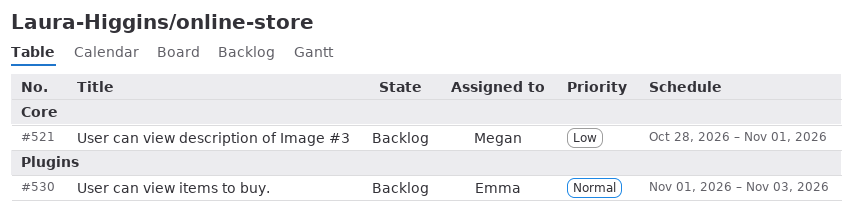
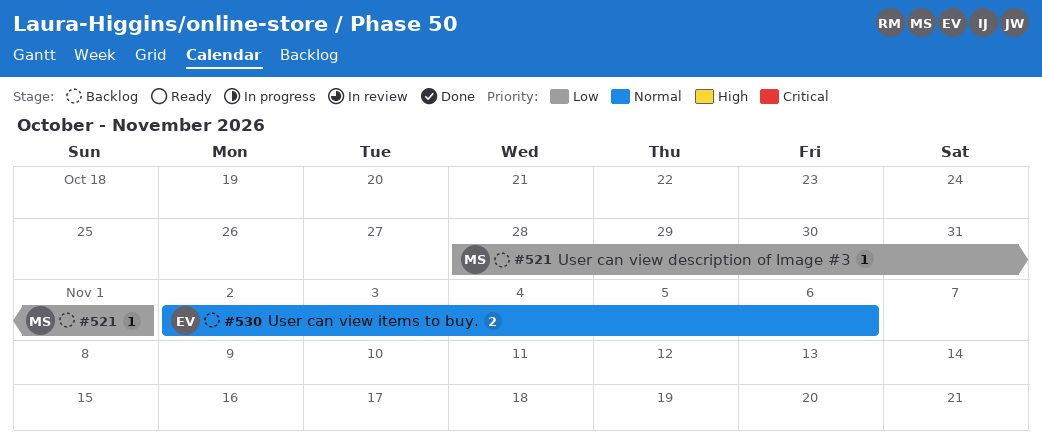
#530, start: Nov 1 -> Nov 2
#530, due: Nov 3 -> Nov 6

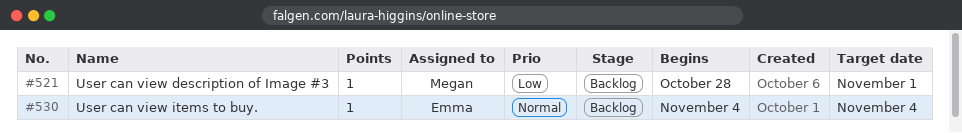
#530, estimate: 2 -> 1
#530, start: Nov 2 -> Nov 4
#530, due: Nov 6 -> Nov 4

